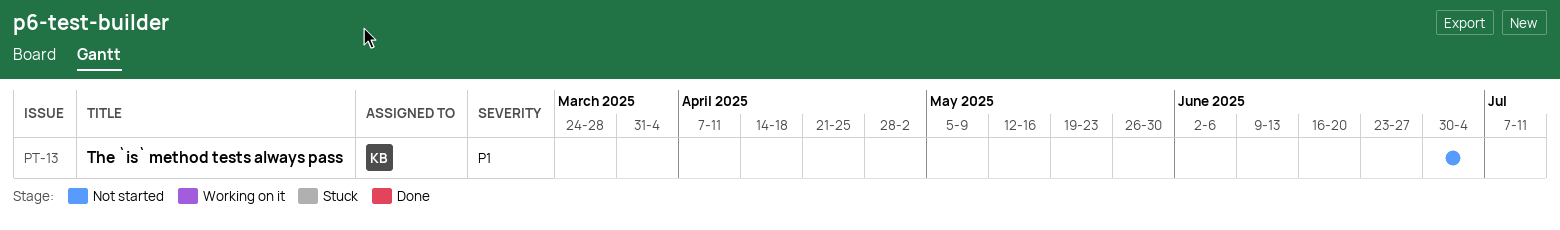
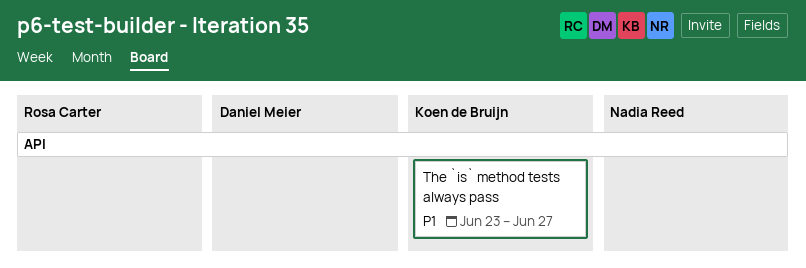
The `is` method tests always pass, start: Jun 30 -> Jun 23
The `is` method tests always pass, due: Jul 4 -> Jun 27

